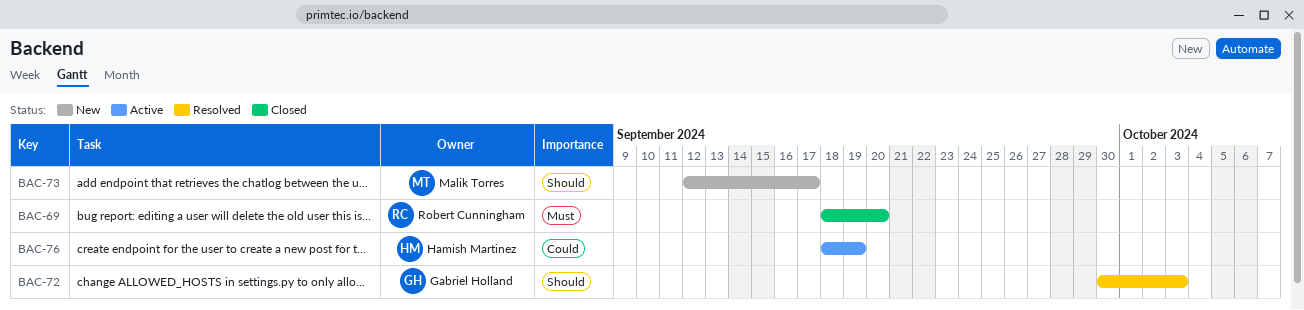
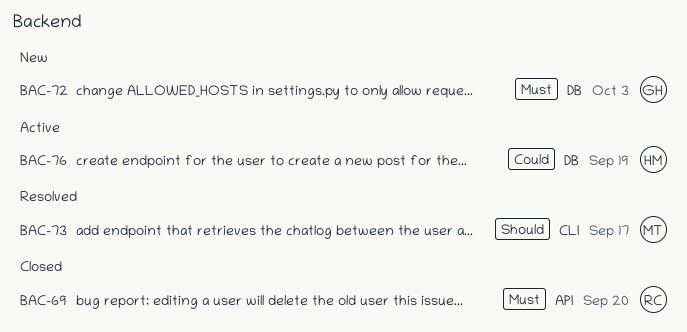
BAC-72, status: Resolved -> New
BAC-72, priority: Should -> Must
BAC-73, status: New -> Resolved

